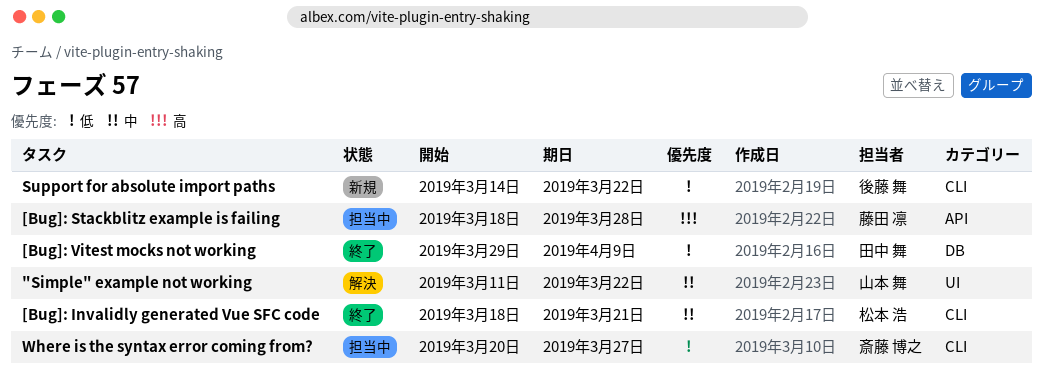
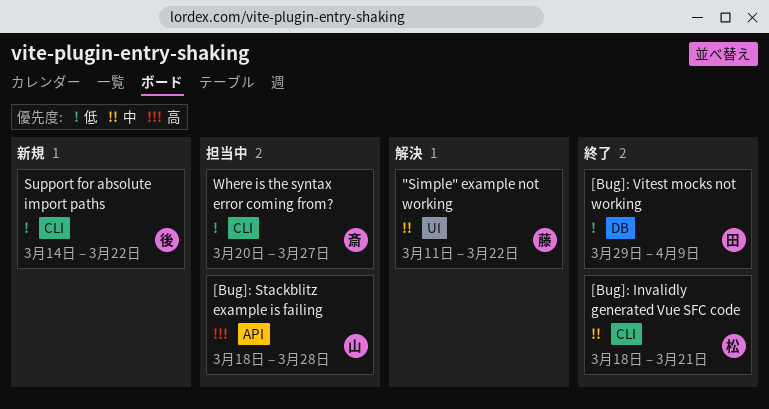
"Simple" example not working, owner: 山本 舞 -> 藤田 凛
[Bug]: Stackblitz example is failing, owner: 藤田 凛 -> 山本 舞

